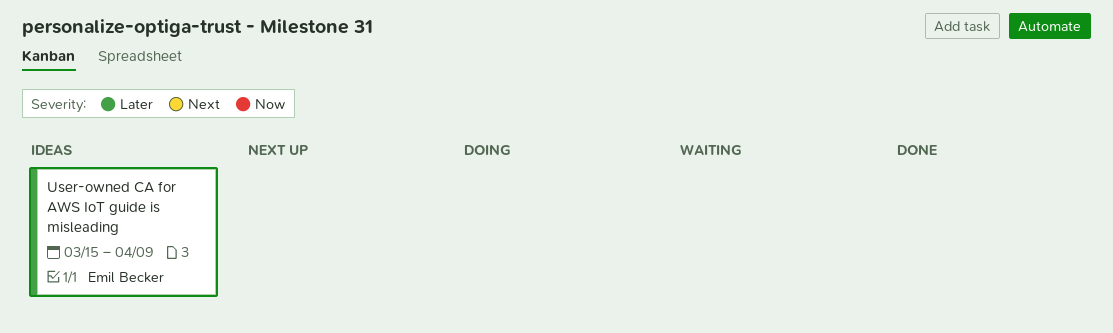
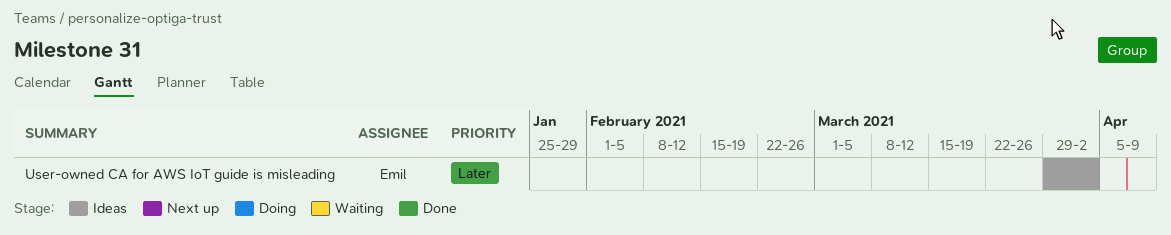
User-owned CA for AWS IoT guide is misleading, start: Mar 15 -> Mar 29
User-owned CA for AWS IoT guide is misleading, due: Apr 9 -> Apr 2

